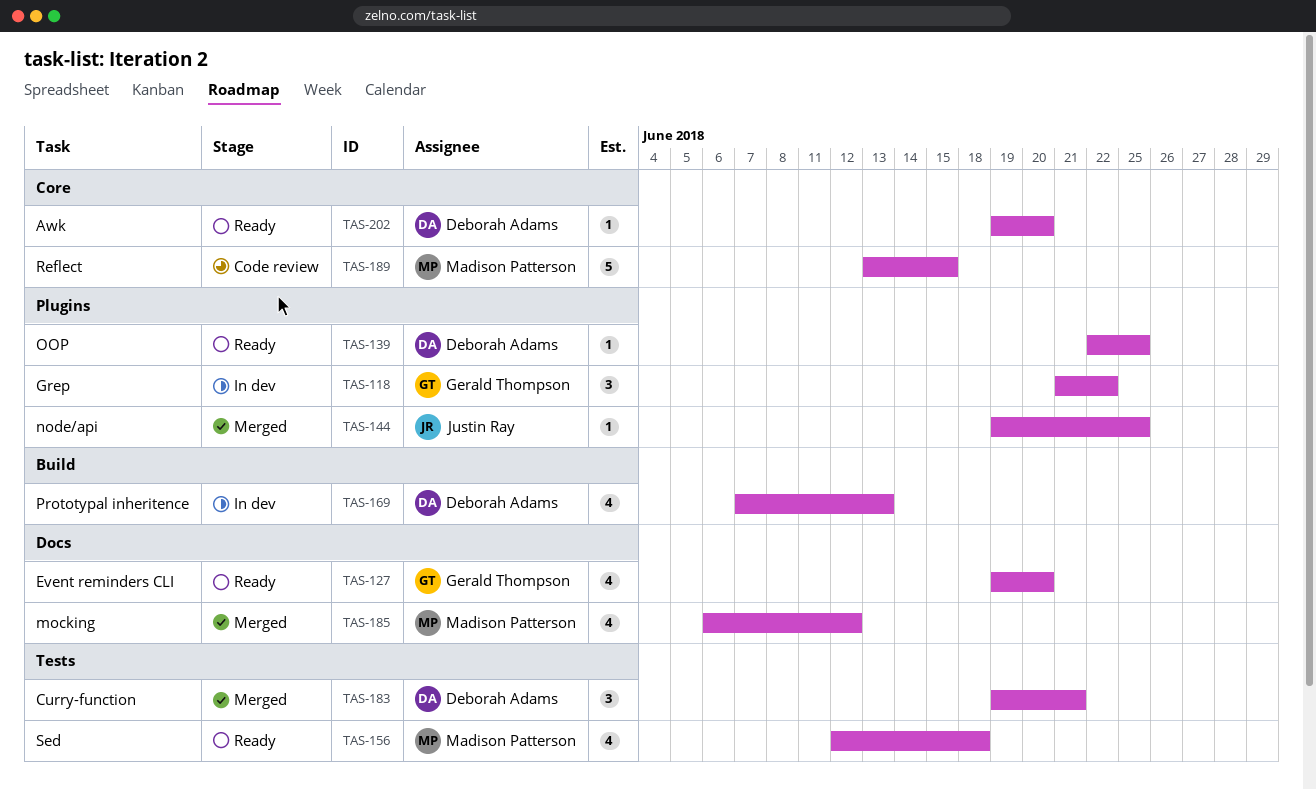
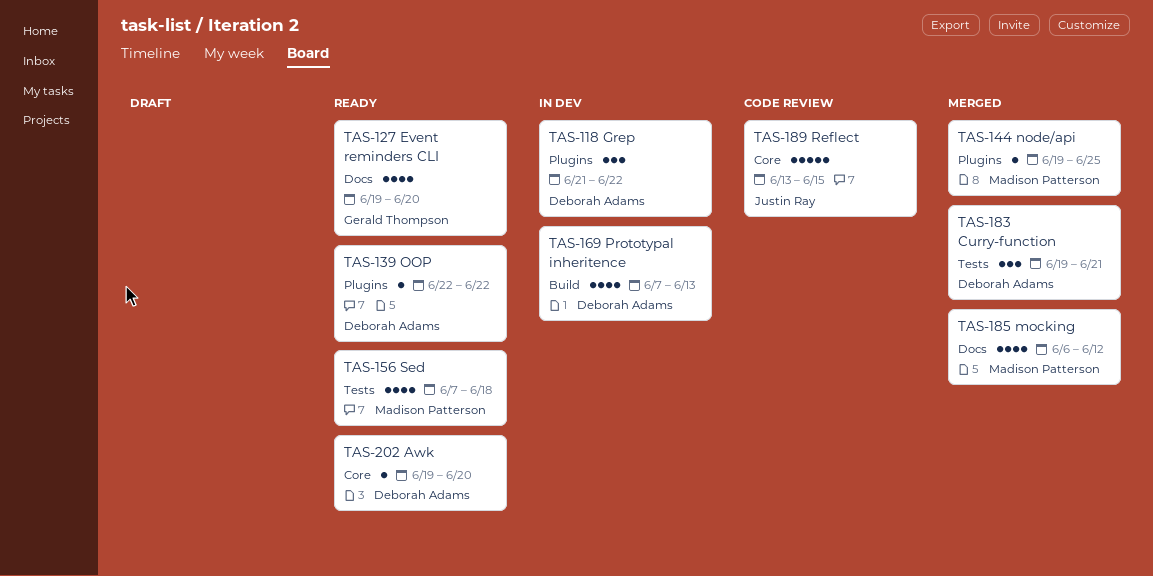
TAS-118, owner: Gerald Thompson -> Deborah Adams
TAS-139, due: Jun 25 -> Jun 22
TAS-144, owner: Justin Ray -> Madison Patterson
TAS-156, start: Jun 12 -> Jun 7
TAS-189, owner: Madison Patterson -> Justin Ray

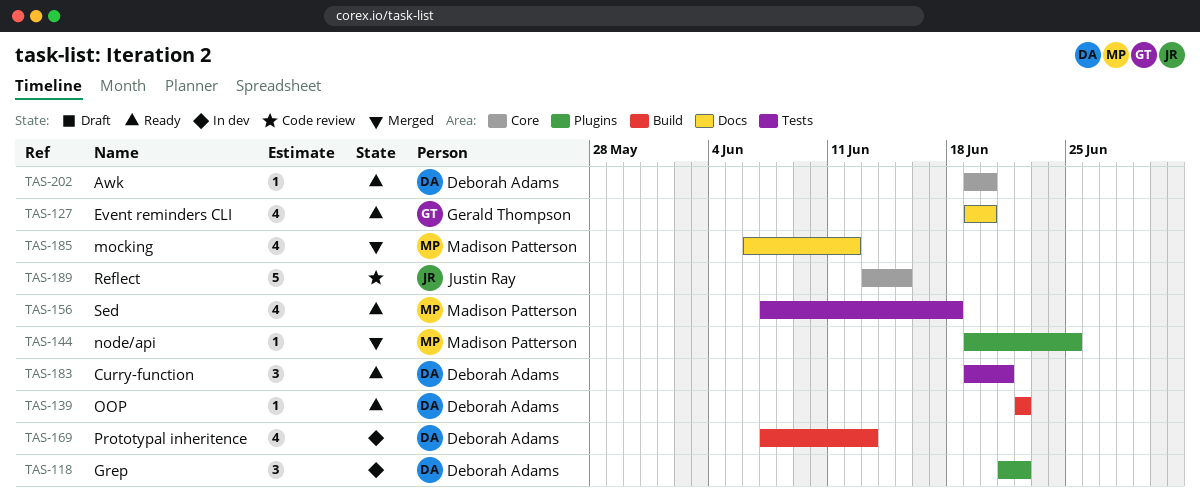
TAS-139, label: Plugins -> Build
TAS-183, status: Merged -> Ready

